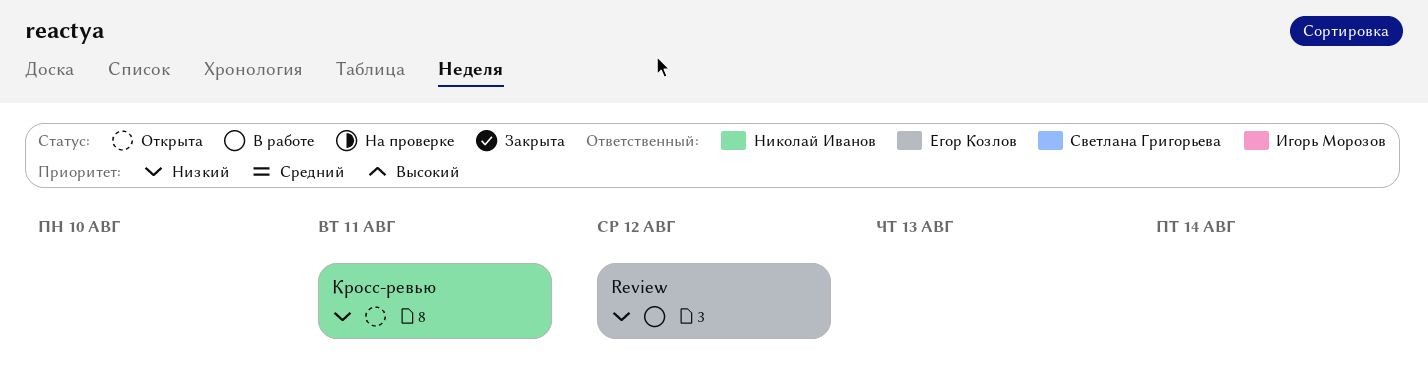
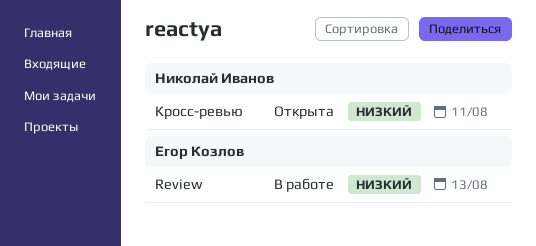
Review, due: Aug 12 -> Aug 13

